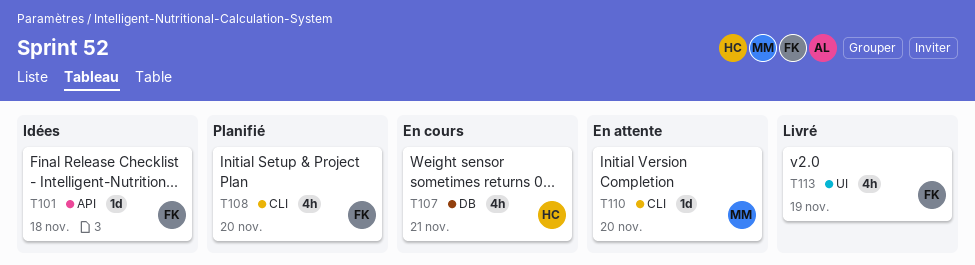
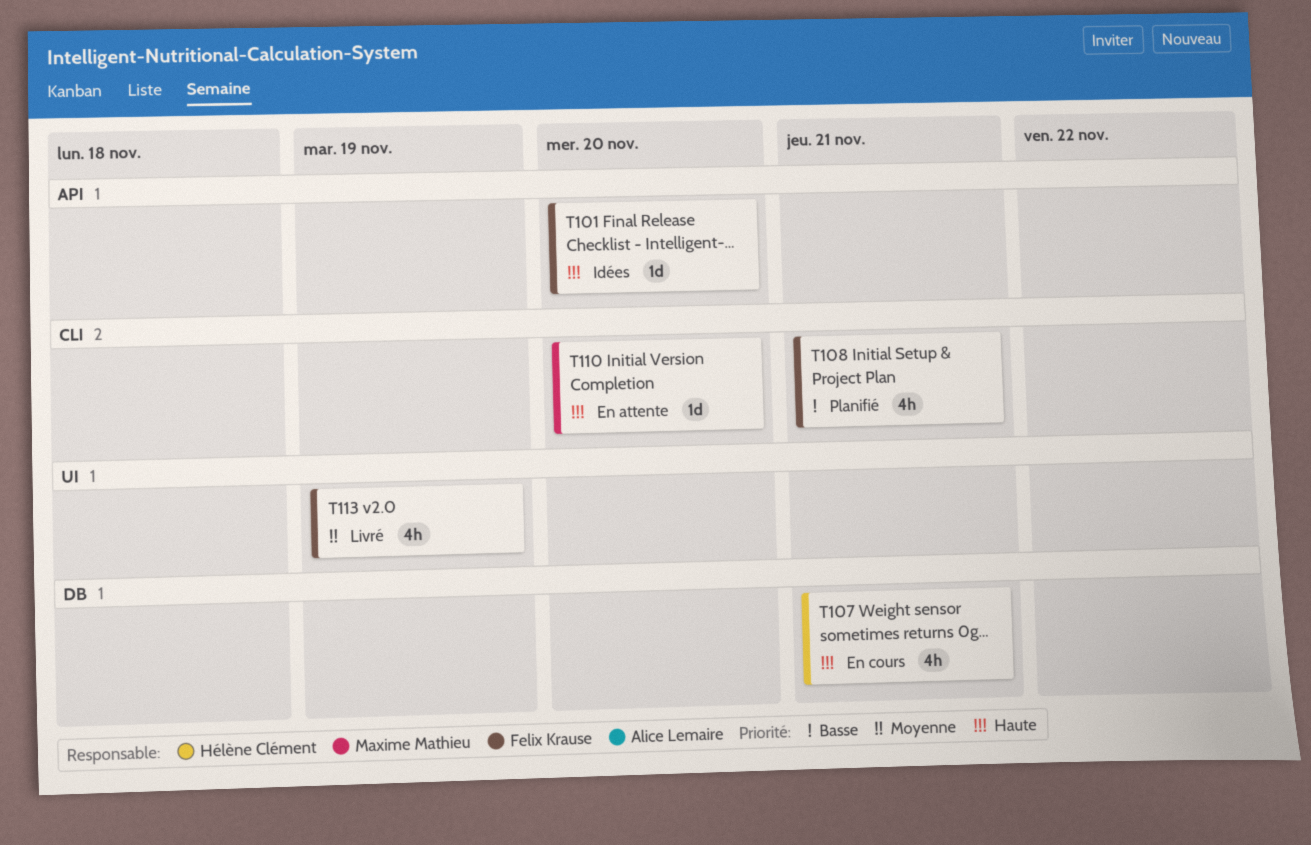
T101, due: Nov 18 -> Nov 20
T108, due: Nov 20 -> Nov 21

